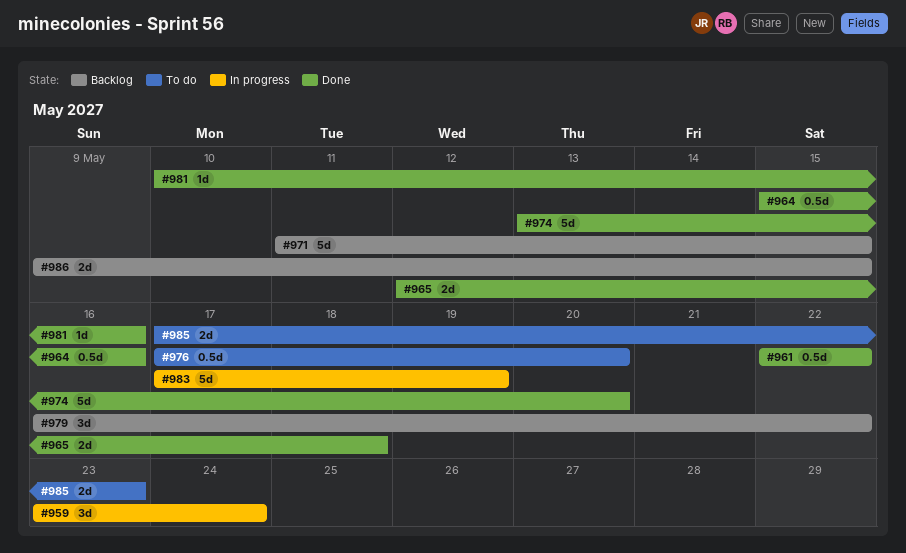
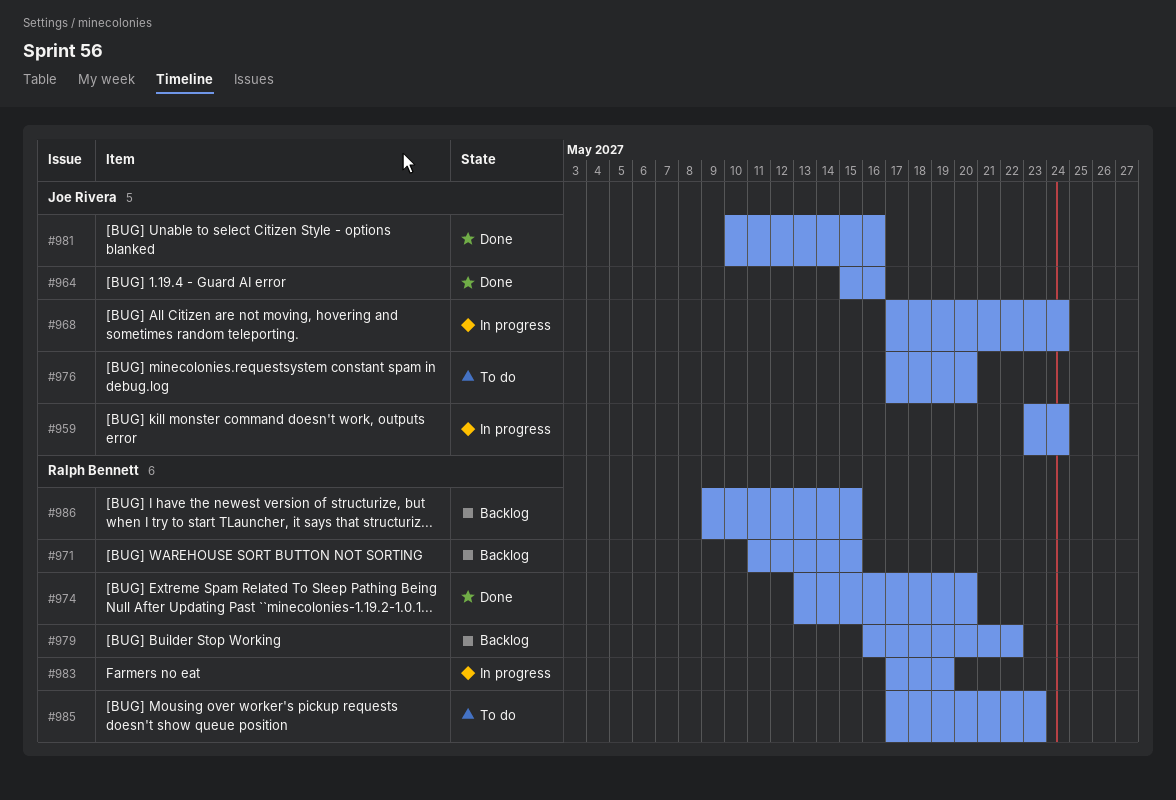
#961: present -> none
#965: present -> none
#968: none -> present

